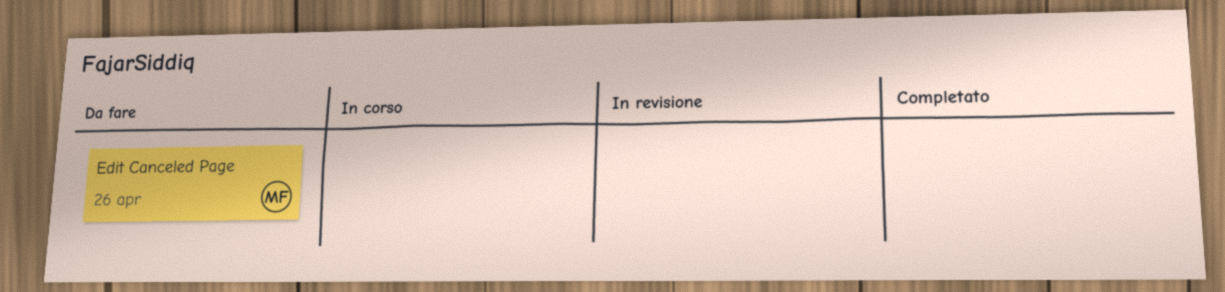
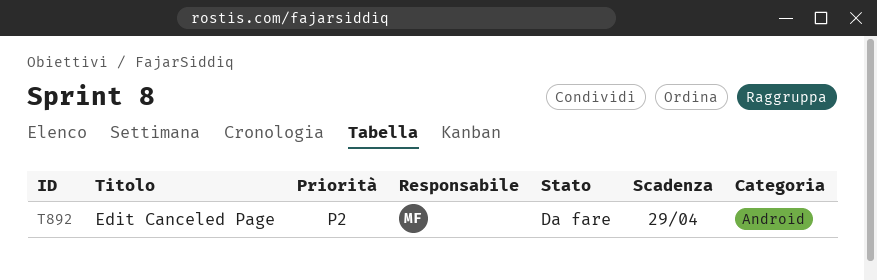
Edit Canceled Page, due: Apr 26 -> Apr 29

